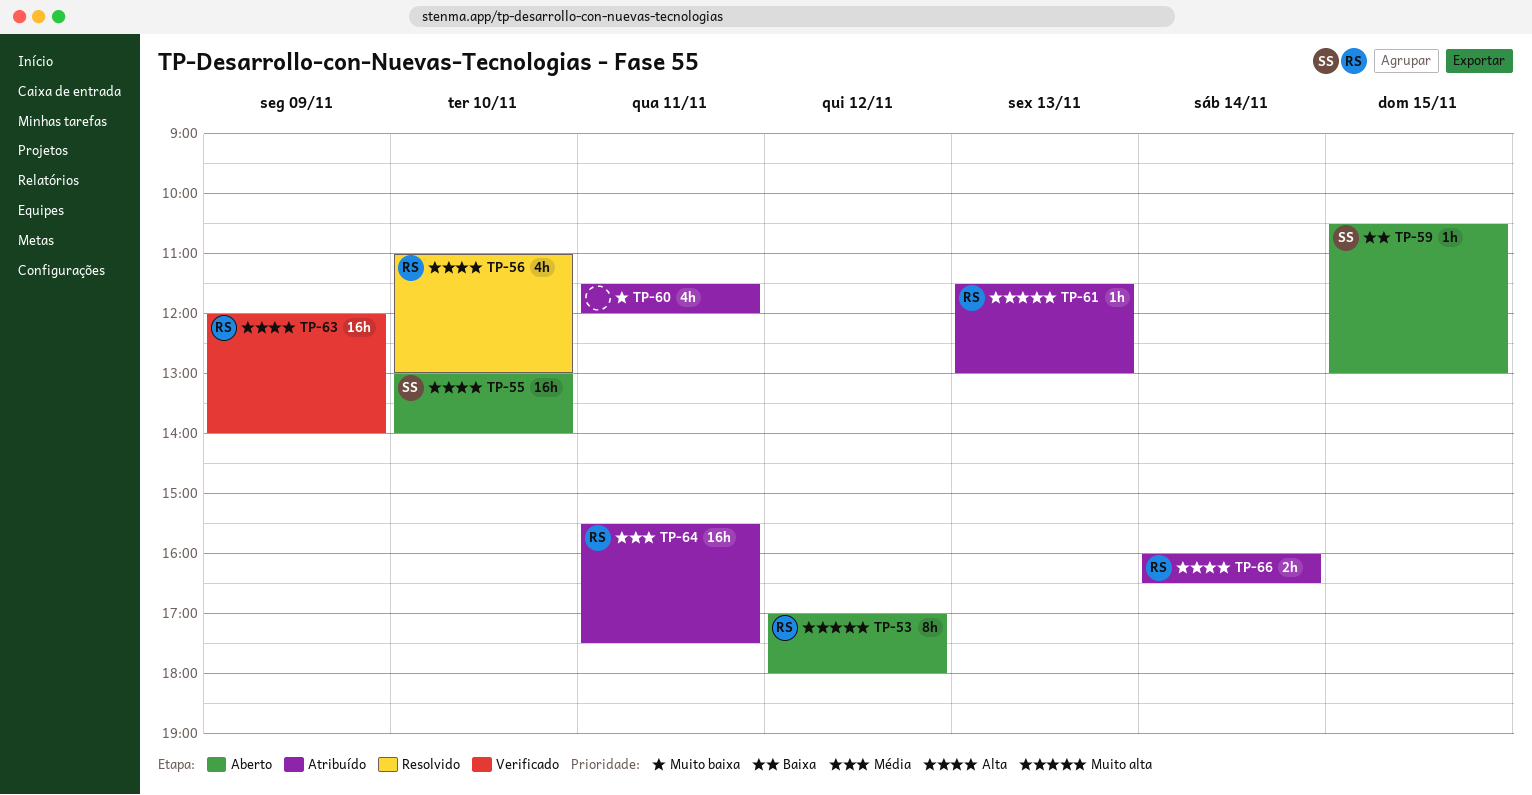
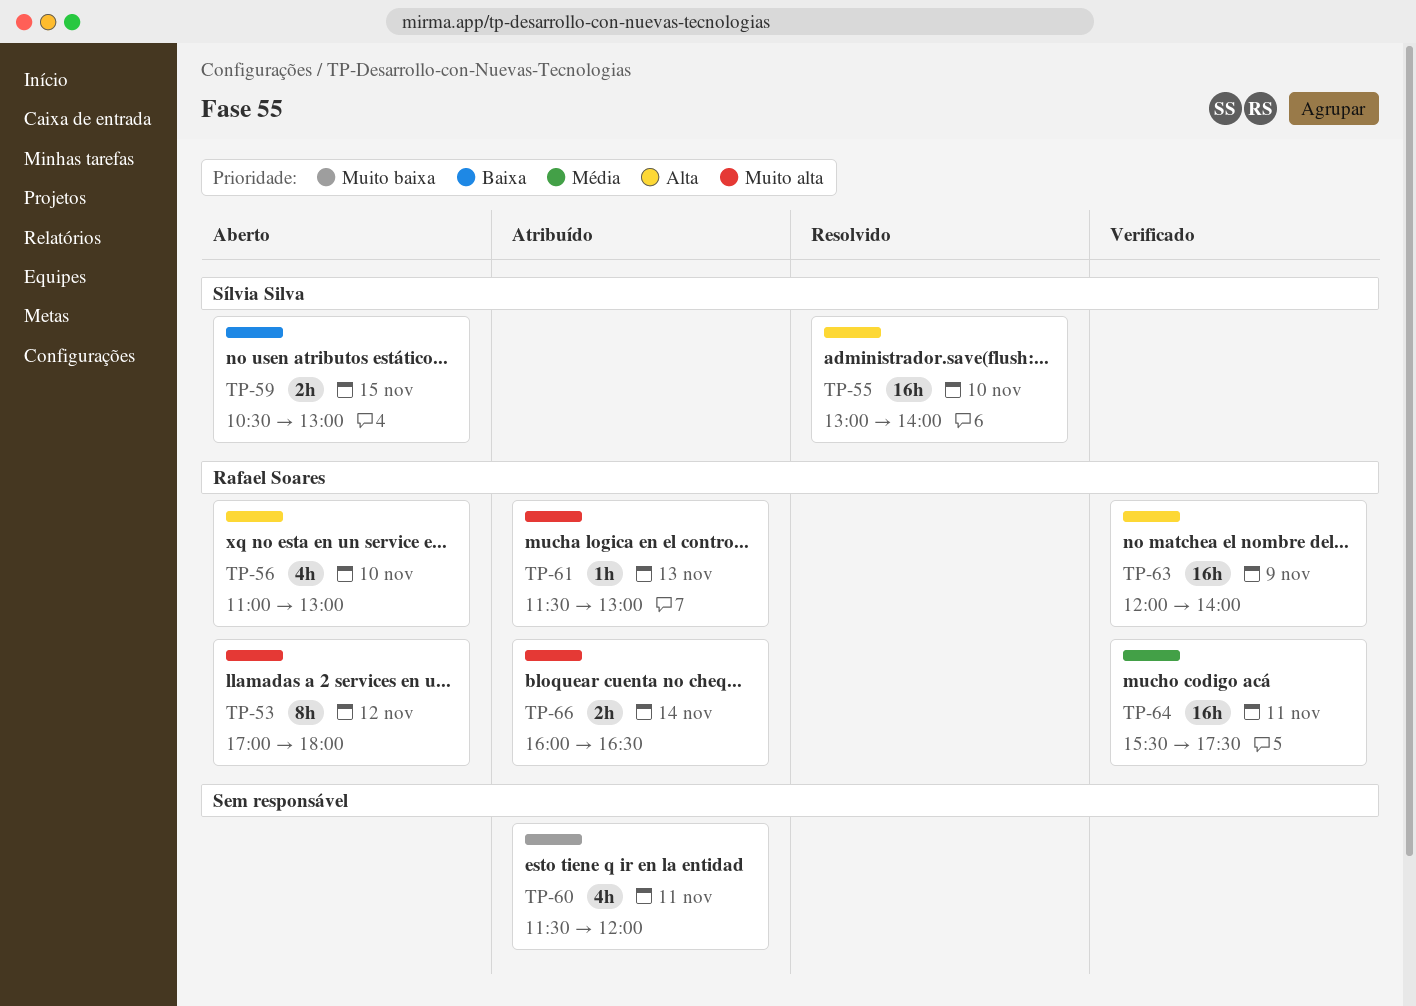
TP-55, status: Aberto -> Resolvido
TP-56, status: Resolvido -> Aberto
TP-59, estimate: 1h -> 2h
TP-64, status: Atribuído -> Verificado
TP-66, priority: Alta -> Muito alta

